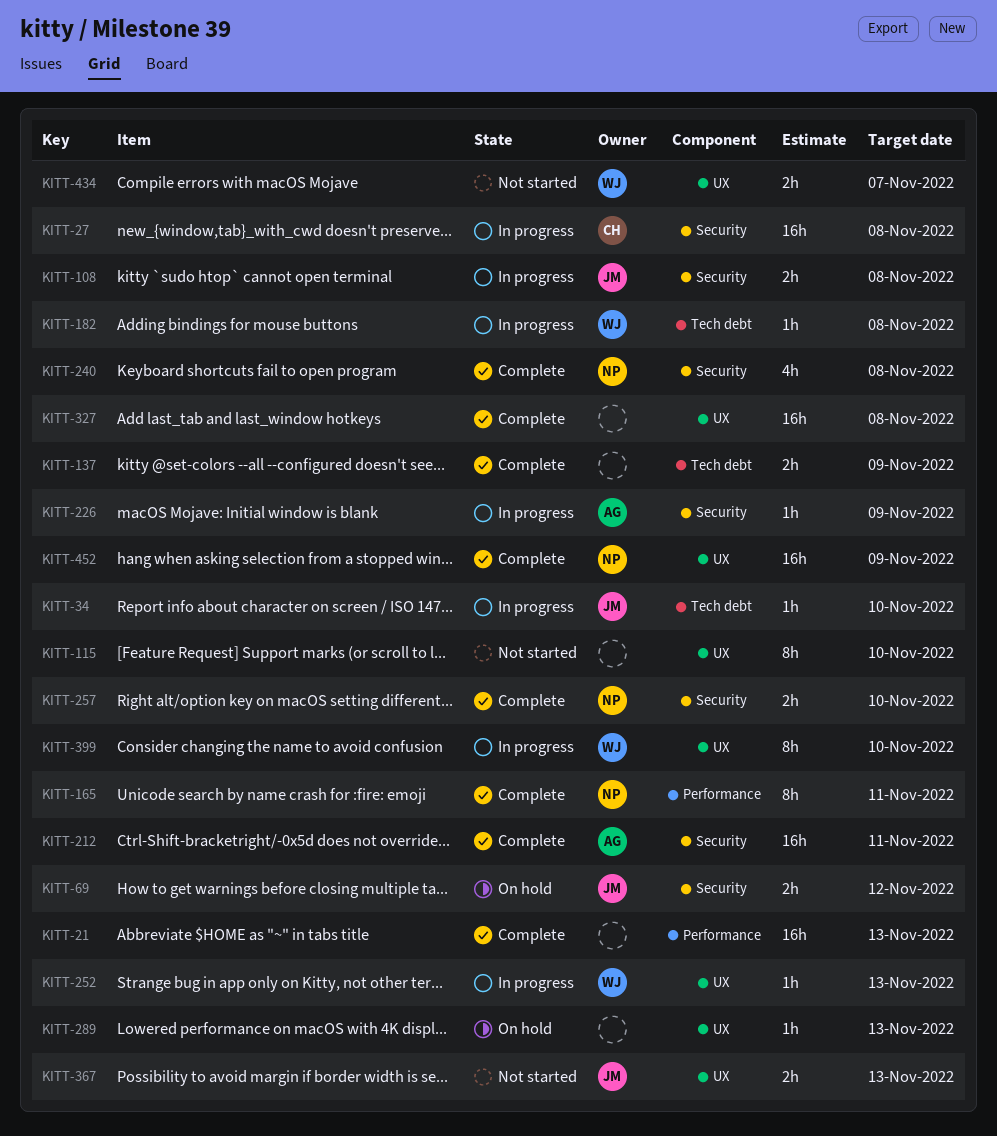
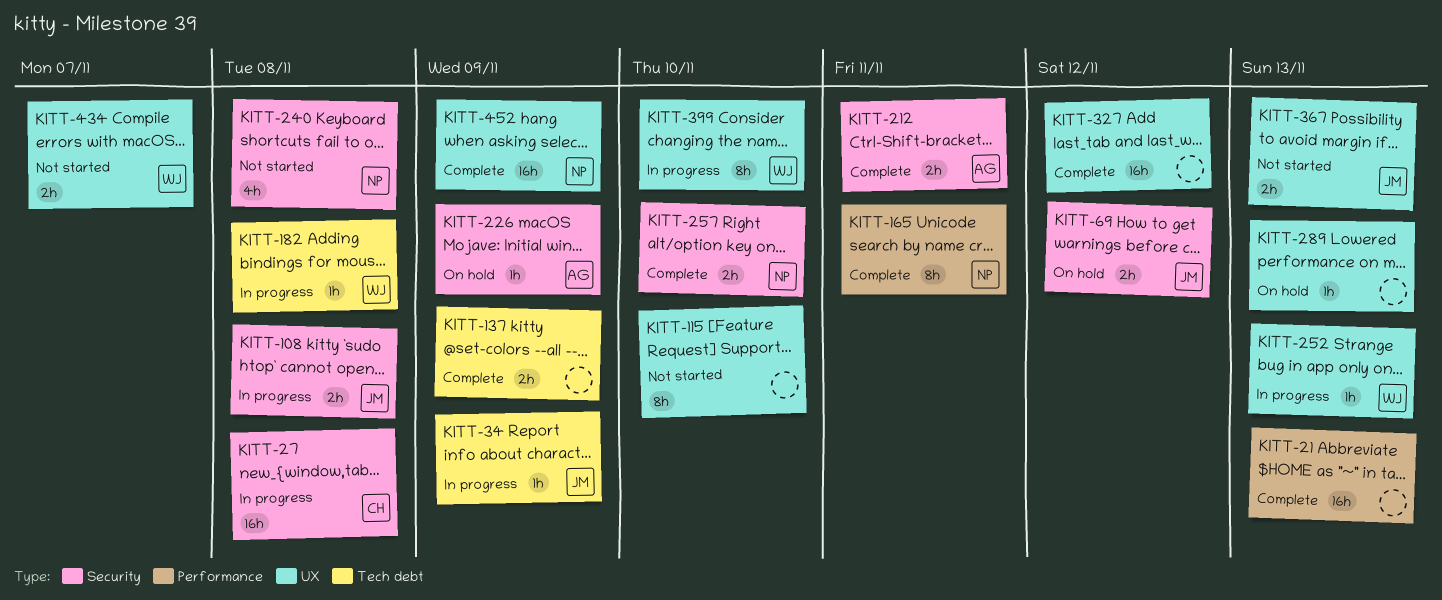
KITT-34, due: Nov 10 -> Nov 9
KITT-212, estimate: 16h -> 2h
KITT-226, status: In progress -> On hold
KITT-240, status: Complete -> Not started
KITT-327, due: Nov 8 -> Nov 12

